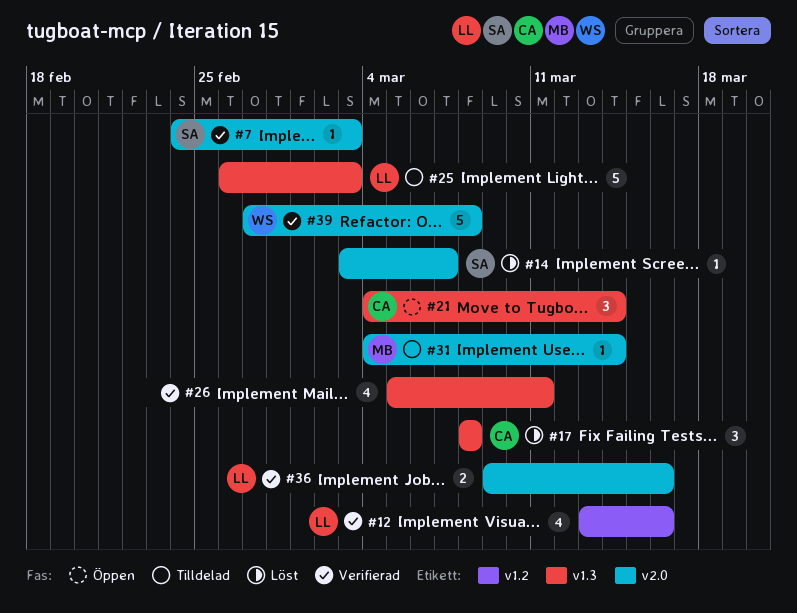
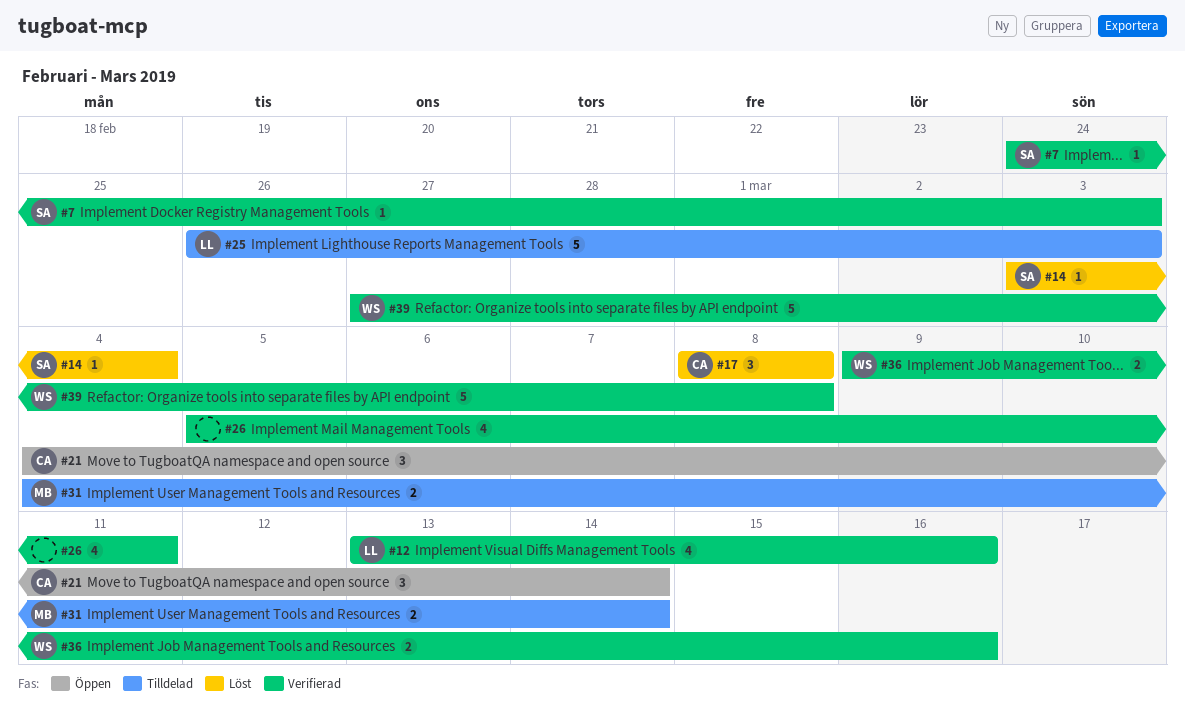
#14, due: Mar 7 -> Mar 4
#31, estimate: 1 -> 2
#36, owner: LL -> WS

